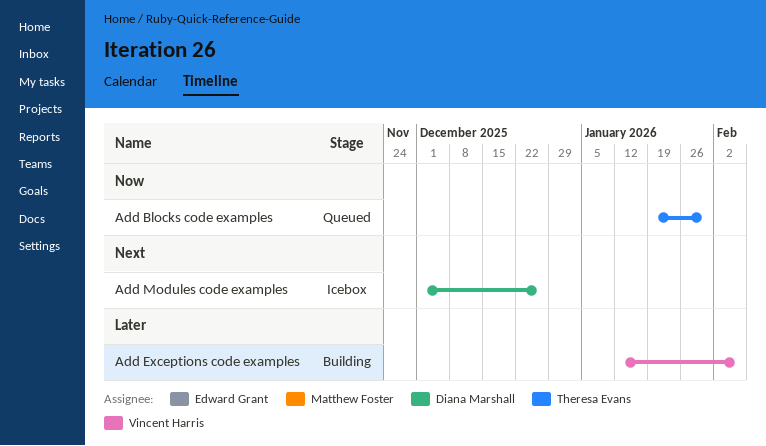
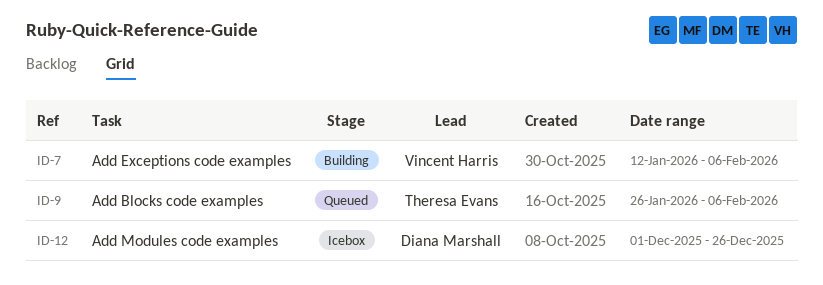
Add Blocks code examples, start: Jan 19 -> Jan 26
Add Blocks code examples, due: Jan 30 -> Feb 6

